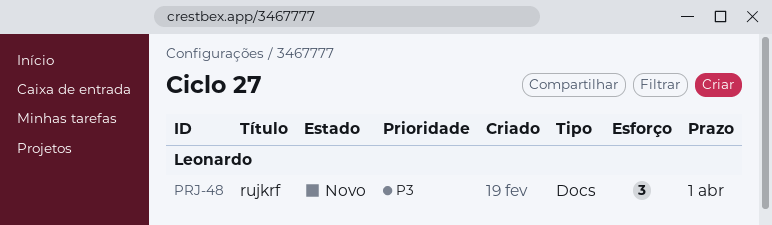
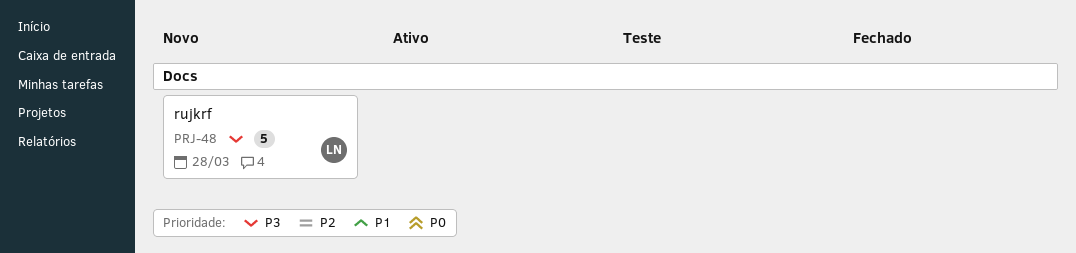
PRJ-48, estimate: 3 -> 5
PRJ-48, due: Apr 1 -> Mar 28

